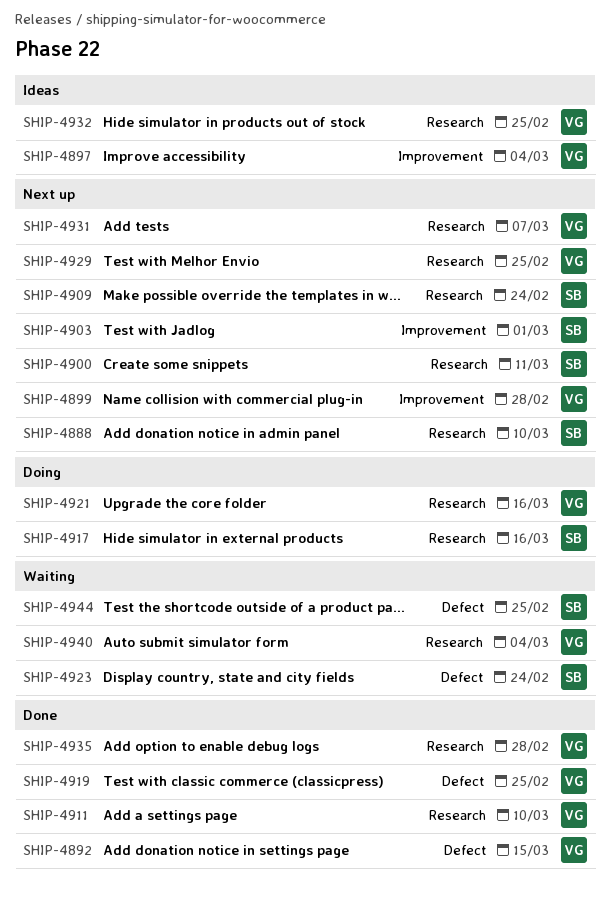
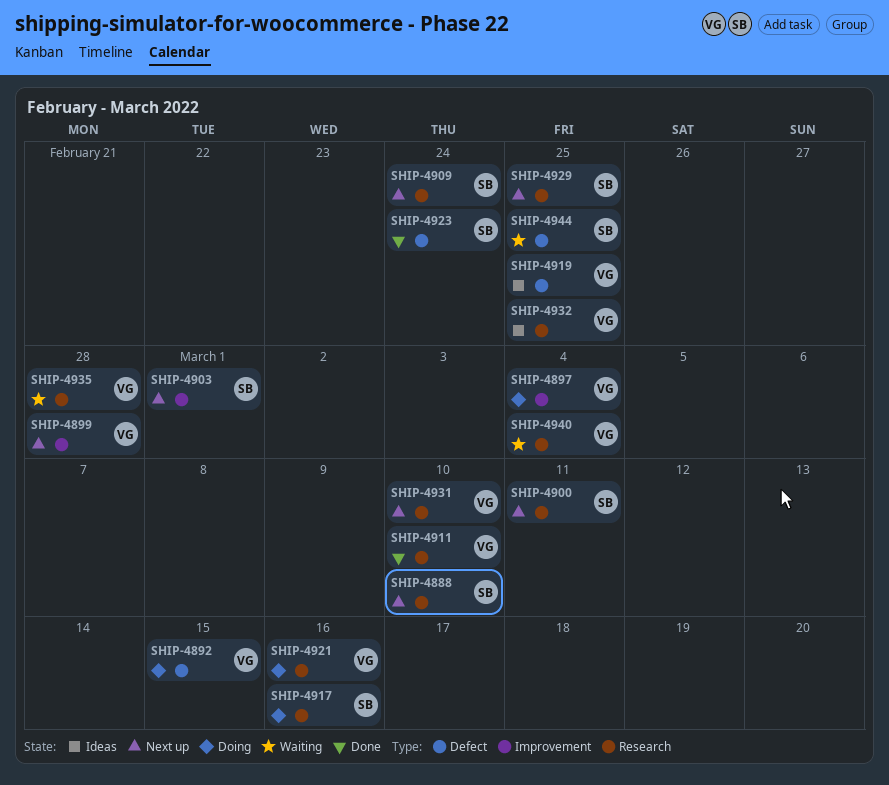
SHIP-4892, status: Done -> Doing
SHIP-4897, status: Ideas -> Doing
SHIP-4919, status: Done -> Ideas
SHIP-4923, status: Waiting -> Done
SHIP-4929, owner: VG -> SB
SHIP-4931, due: Mar 7 -> Mar 10
SHIP-4935, status: Done -> Waiting

